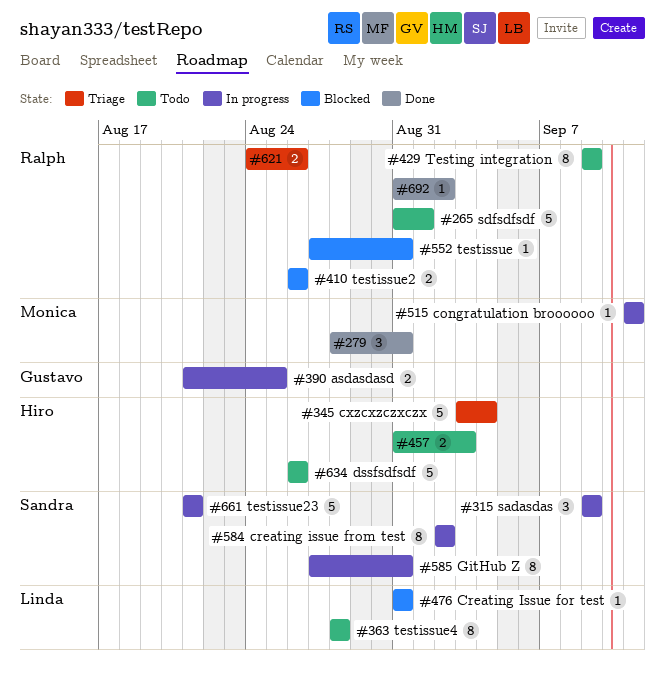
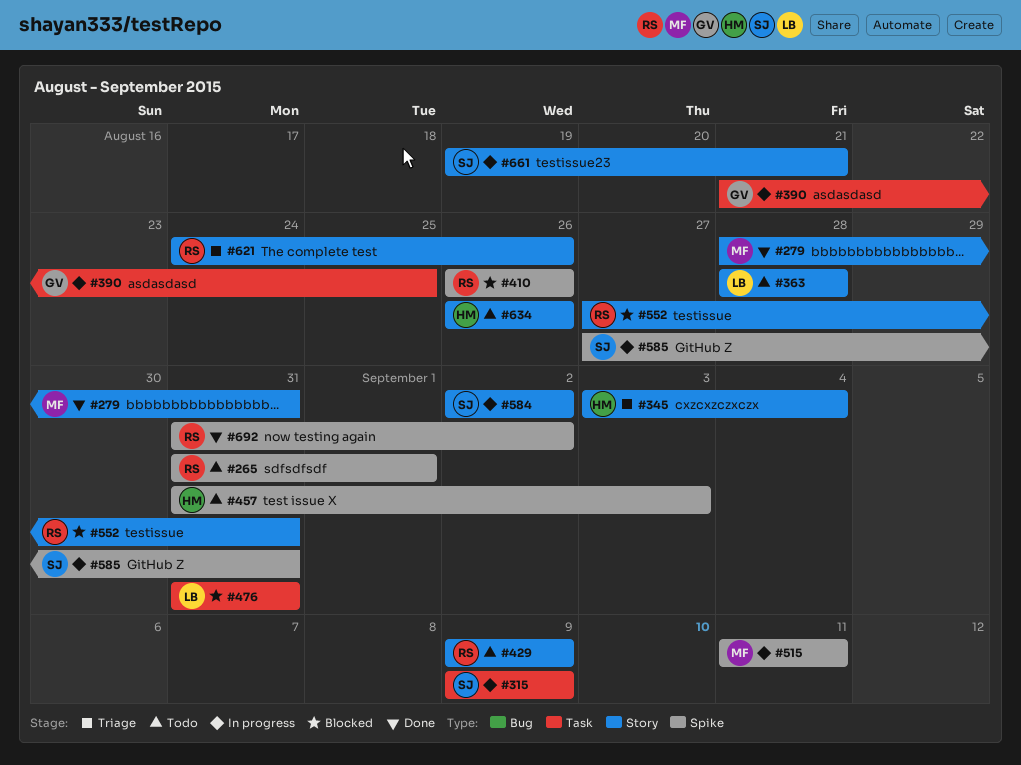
#661, start: Aug 21 -> Aug 19

